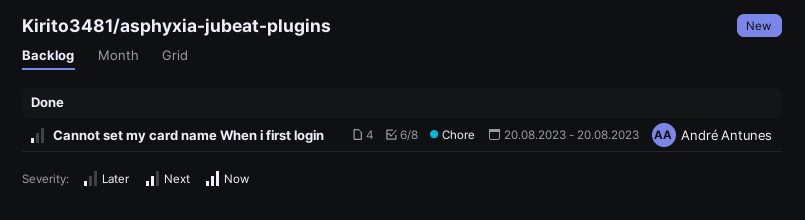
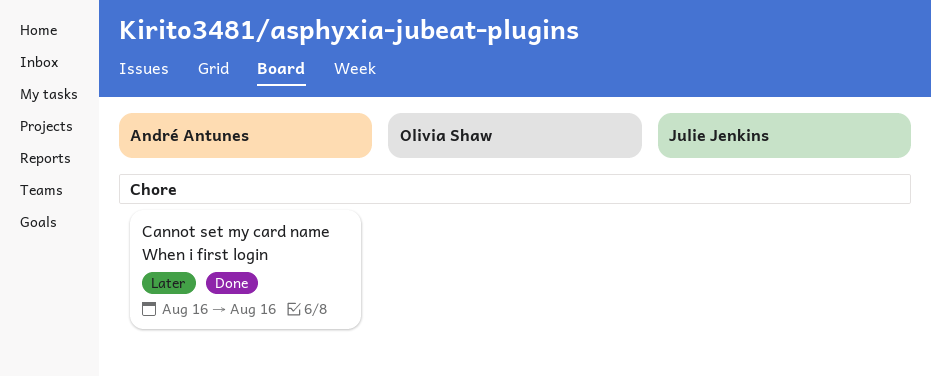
Cannot set my card name When i first login, start: Aug 20 -> Aug 16
Cannot set my card name When i first login, due: Aug 20 -> Aug 16

